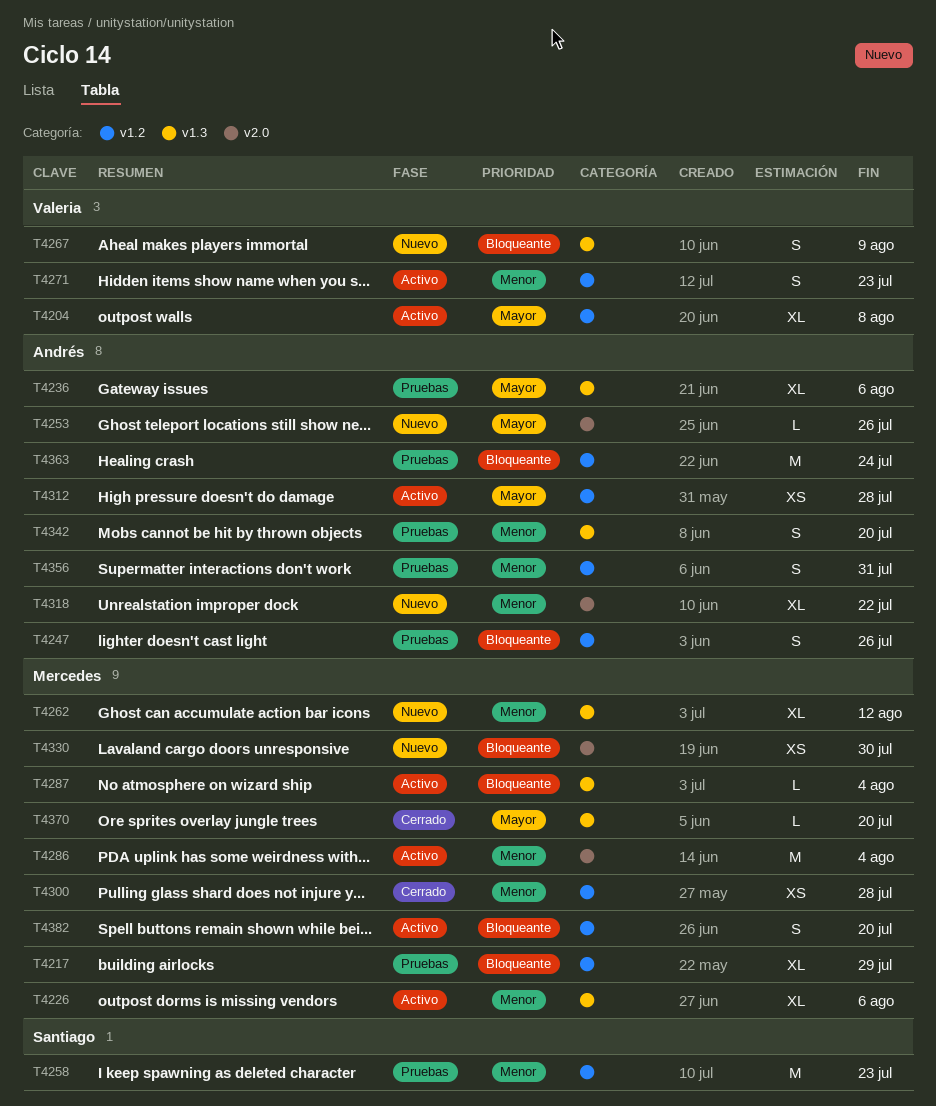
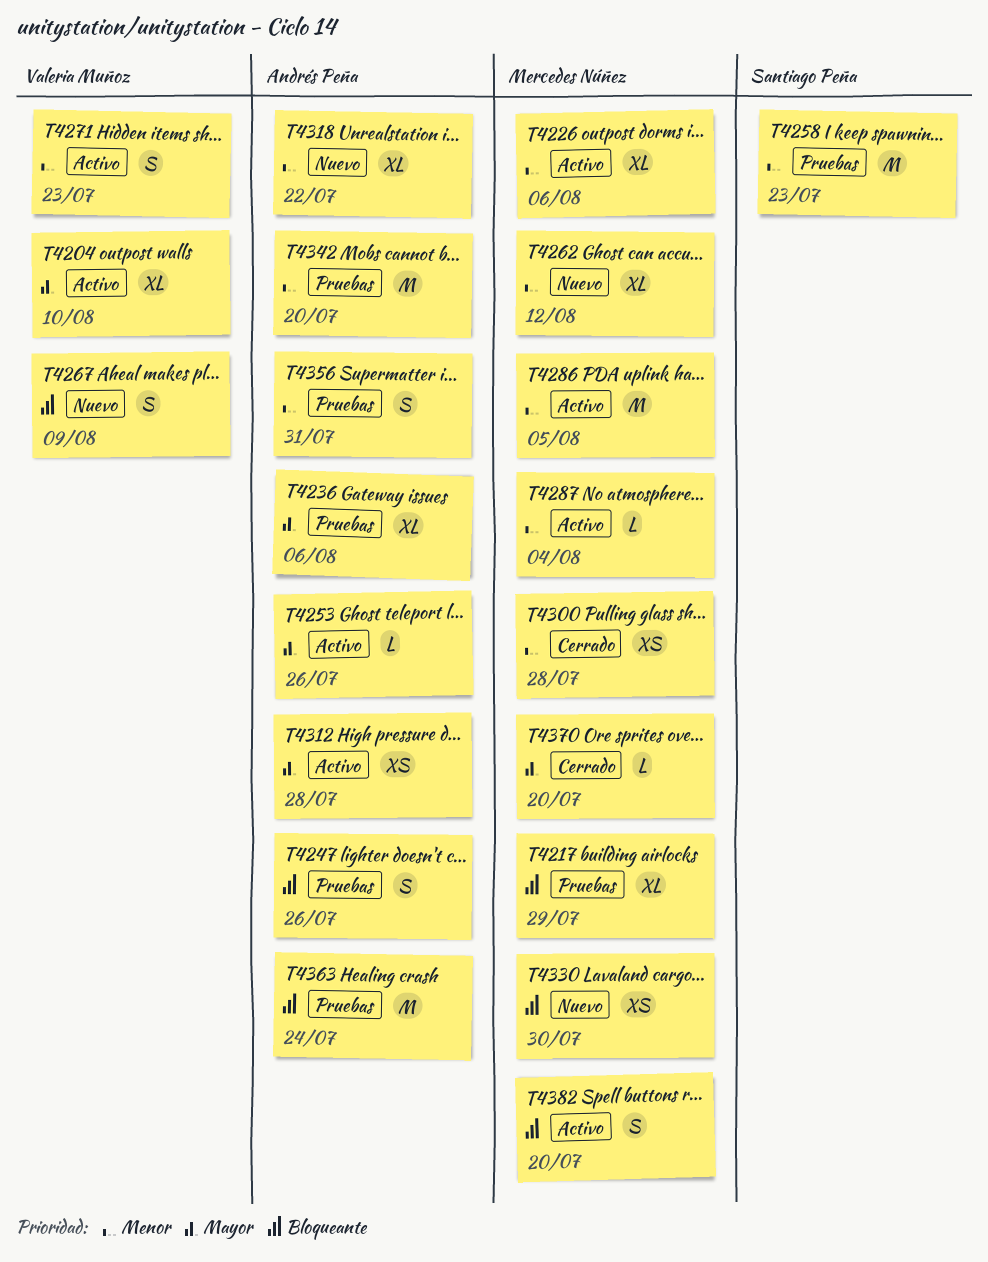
T4204, due: Aug 8 -> Aug 10
T4253, status: Nuevo -> Activo
T4286, due: Aug 4 -> Aug 5
T4287, priority: Bloqueante -> Menor
T4342, estimate: S -> M

